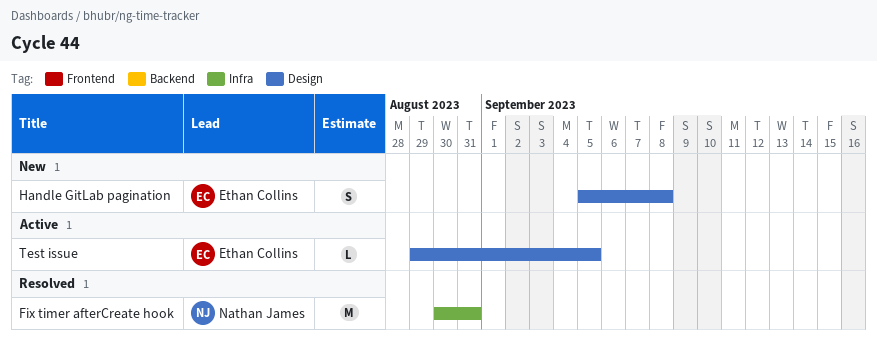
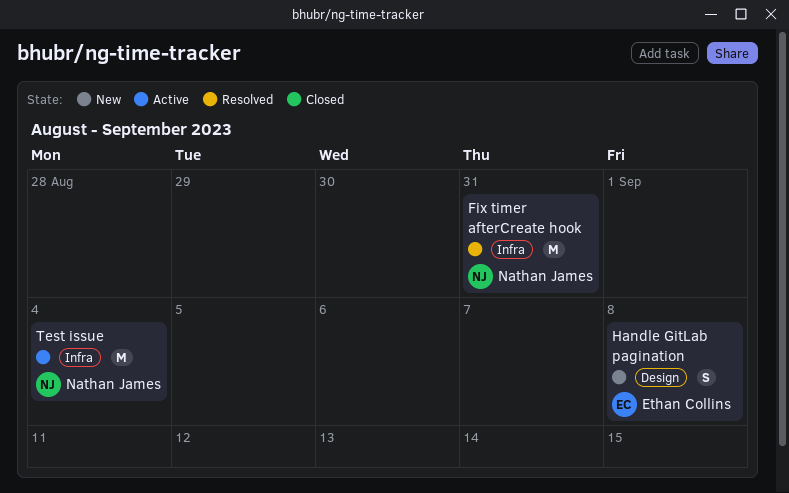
Test issue, owner: Ethan Collins -> Nathan James
Test issue, label: Design -> Infra
Test issue, estimate: L -> M
Test issue, due: Sep 5 -> Sep 4

